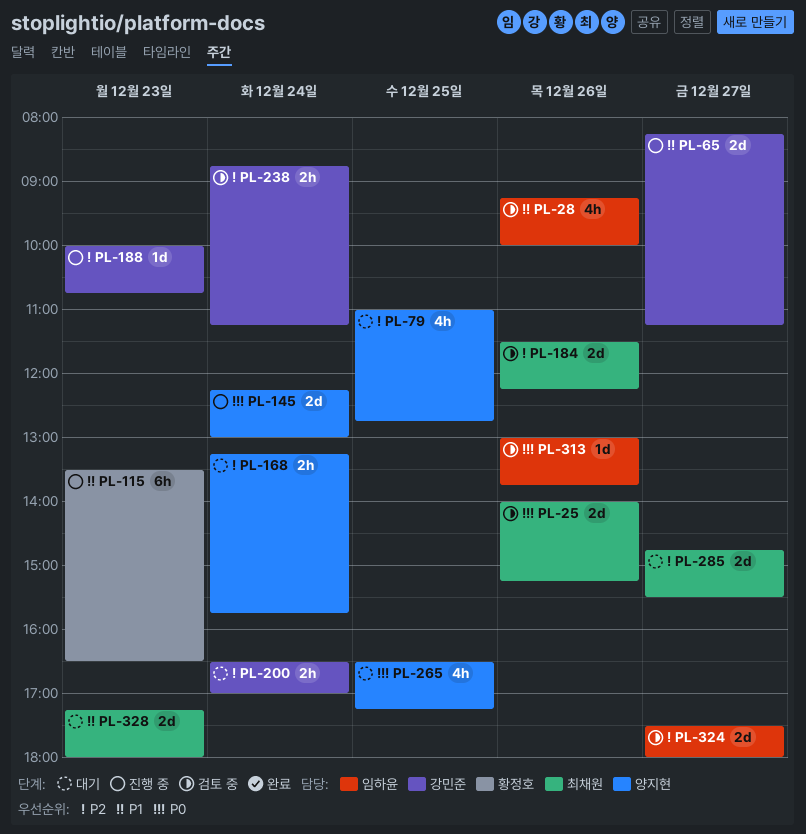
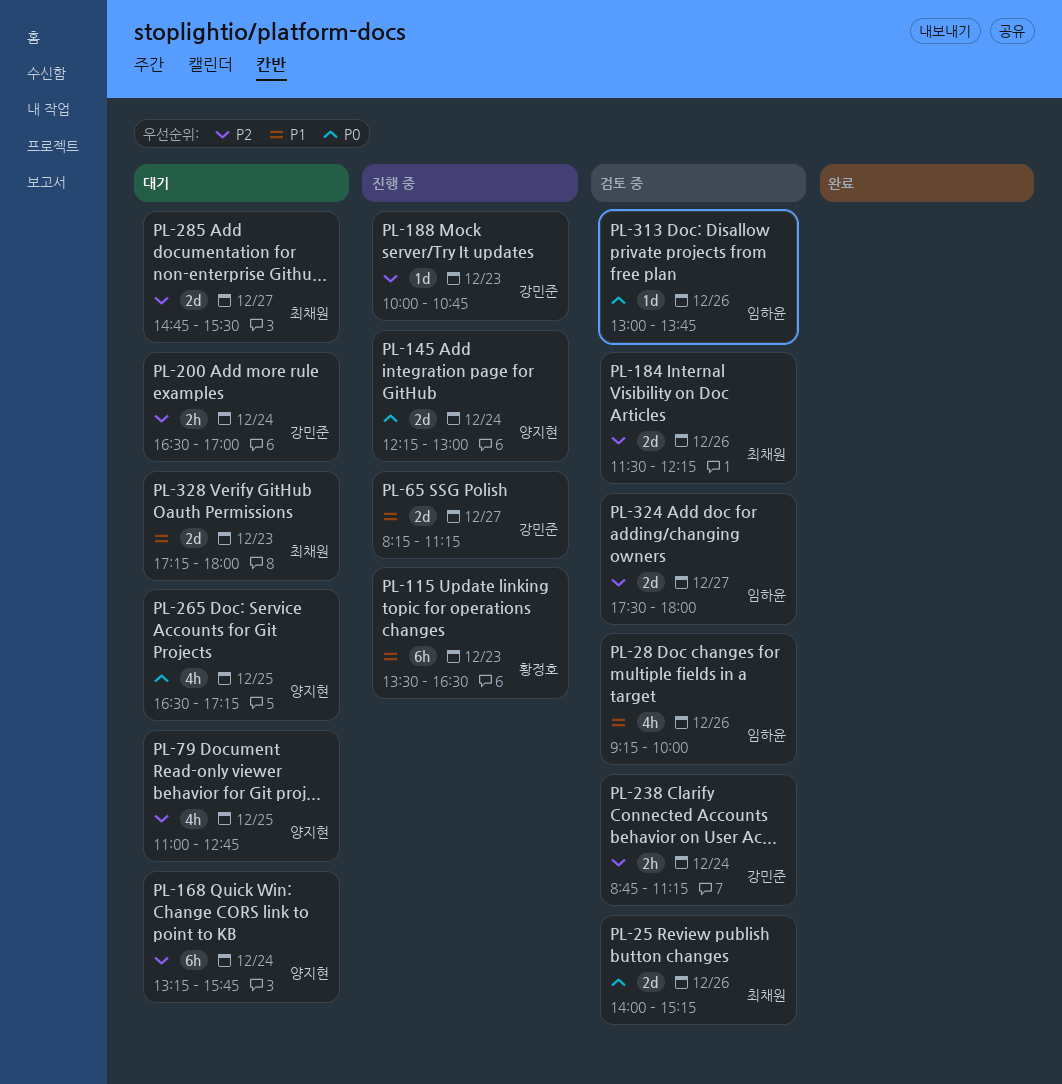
PL-168, estimate: 2h -> 6h

